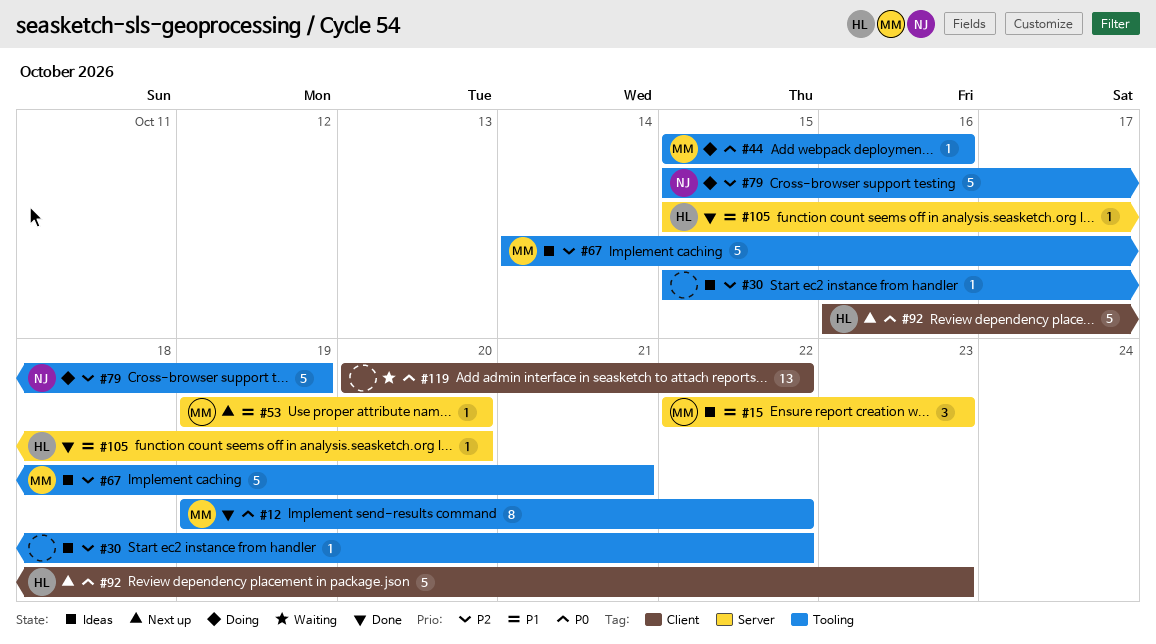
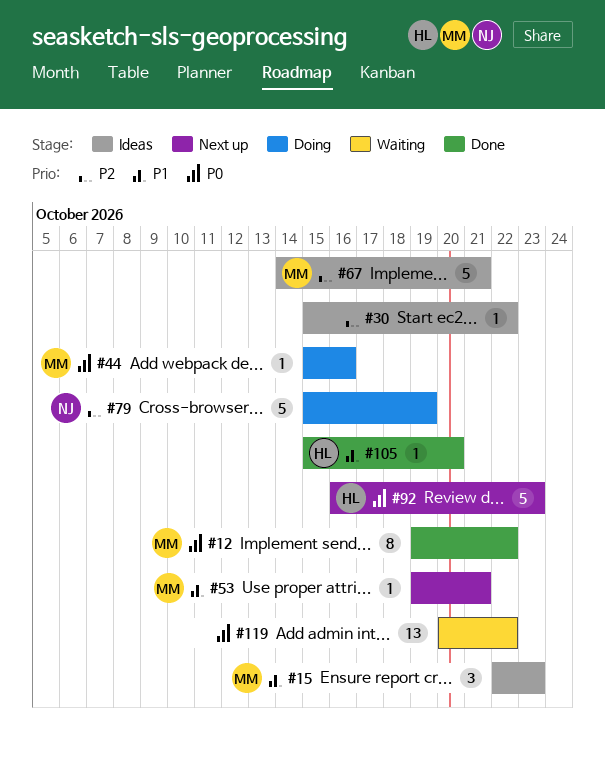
#53, due: Oct 20 -> Oct 21

